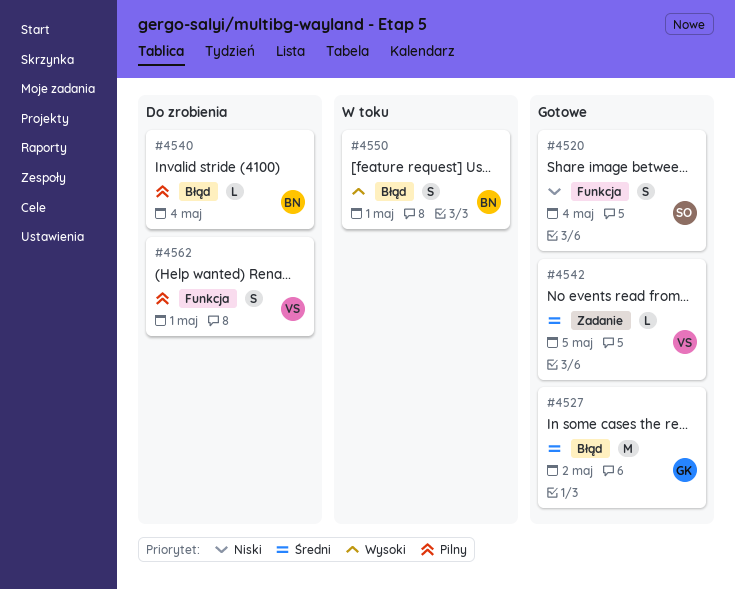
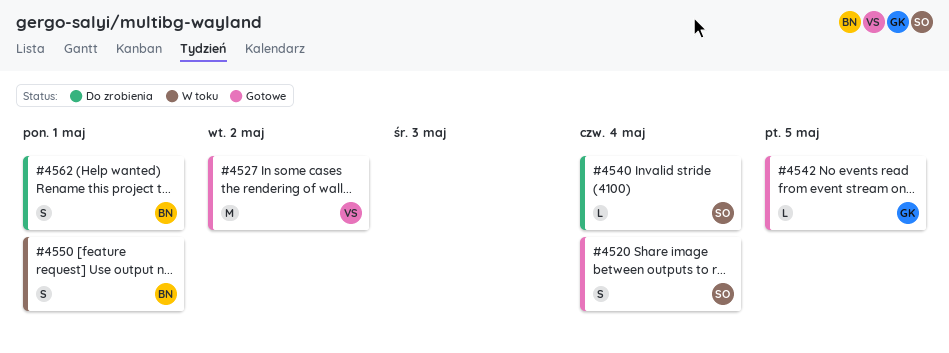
#4527, owner: GK -> VS
#4540, owner: BN -> SO
#4542, owner: VS -> GK
#4562, owner: VS -> BN

